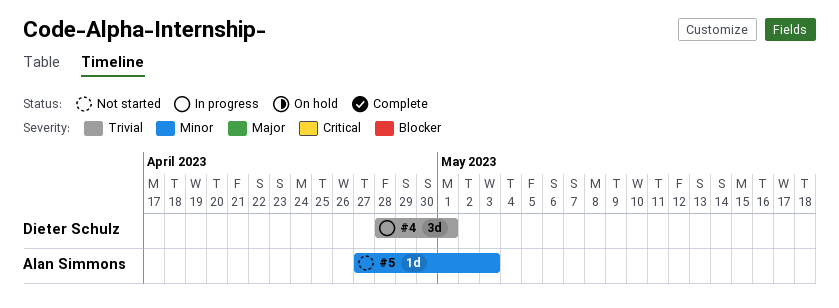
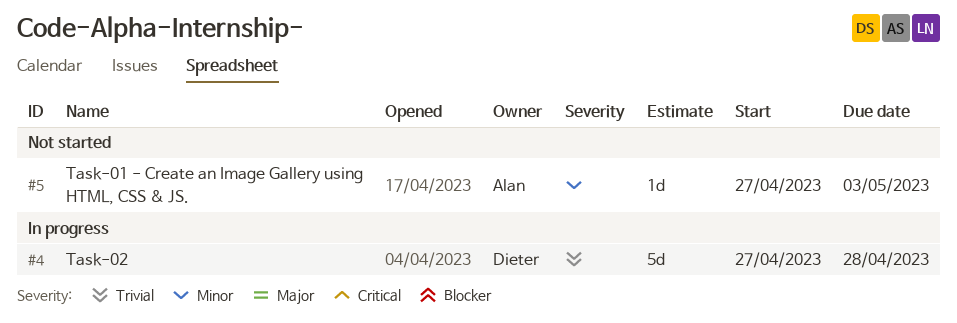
#4, estimate: 3d -> 5d
#4, start: Apr 28 -> Apr 27
#4, due: May 1 -> Apr 28

